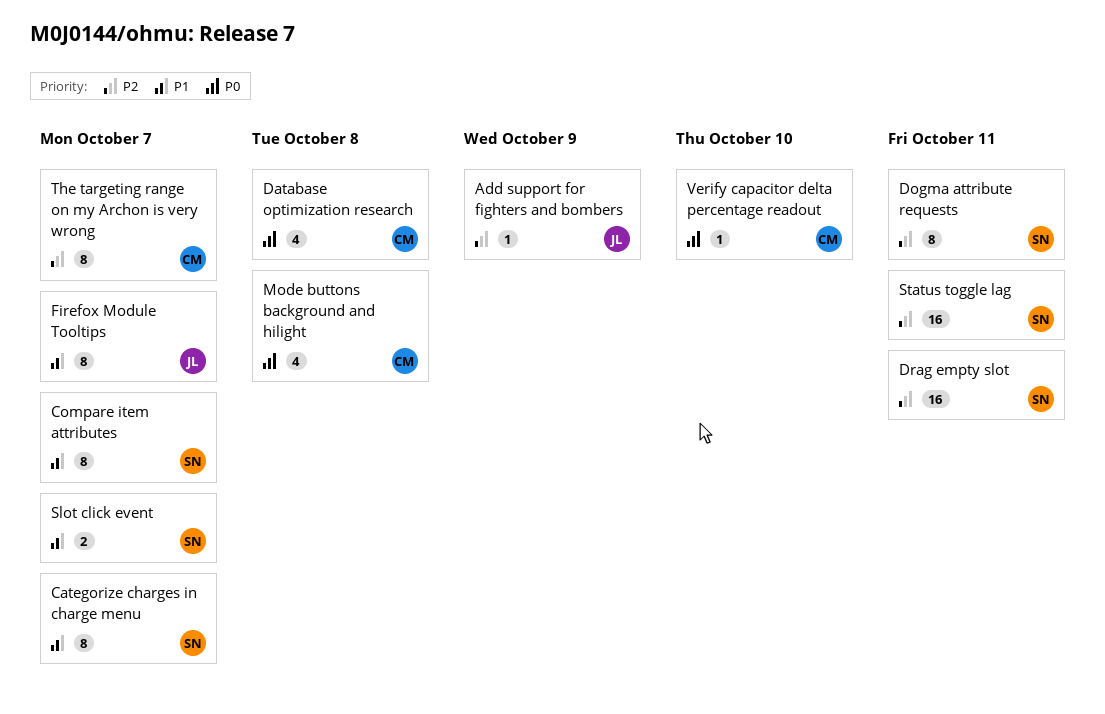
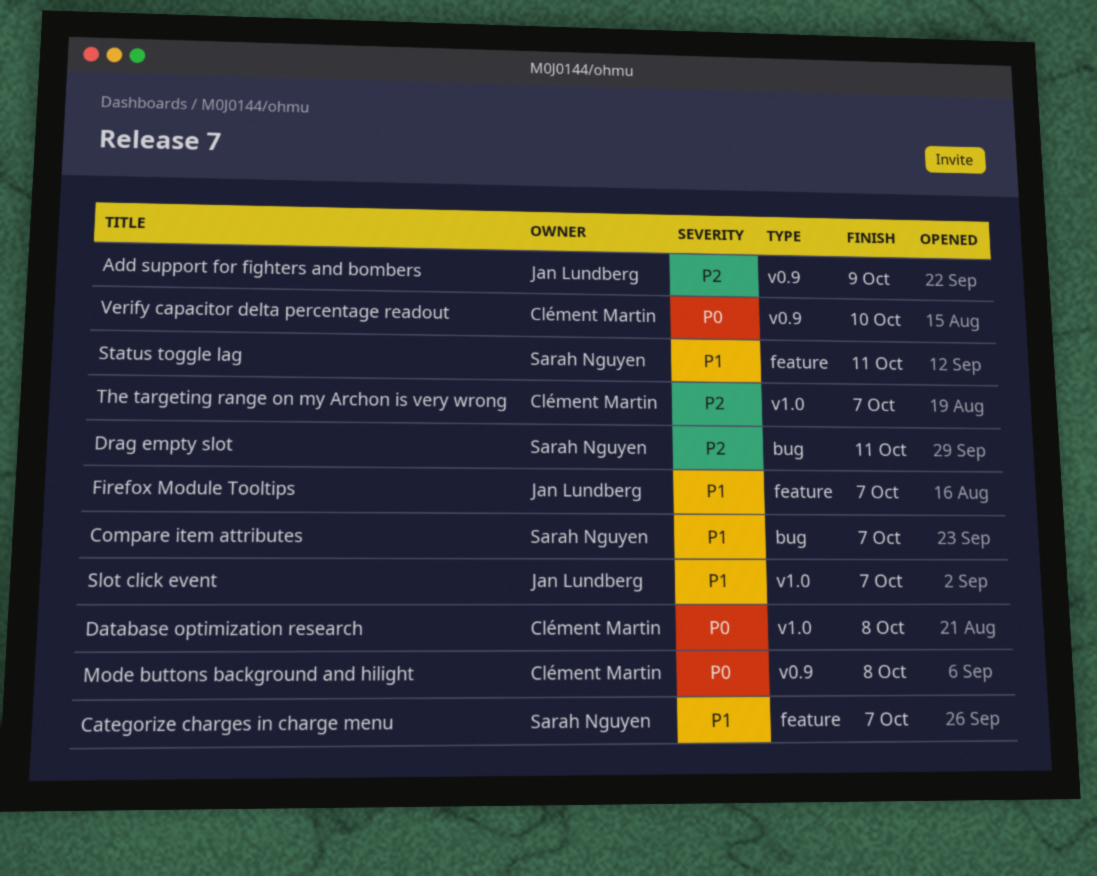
Dogma attribute requests: present -> none
Slot click event, owner: Sarah Nguyen -> Jan Lundberg
Status toggle lag, priority: P2 -> P1

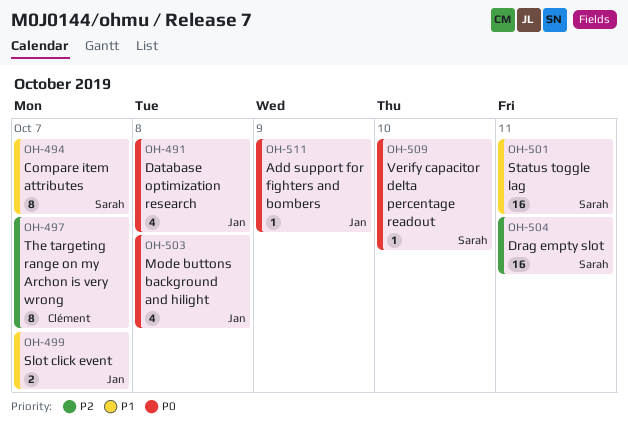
Add support for fighters and bombers, priority: P2 -> P0
Categorize charges in charge menu: present -> none
Database optimization research, owner: Clément Martin -> Jan Lundberg
Firefox Module Tooltips: present -> none
Mode buttons background and hilight, owner: Clément Martin -> Jan Lundberg
Verify capacitor delta percentage readout, owner: Clément Martin -> Sarah Nguyen

